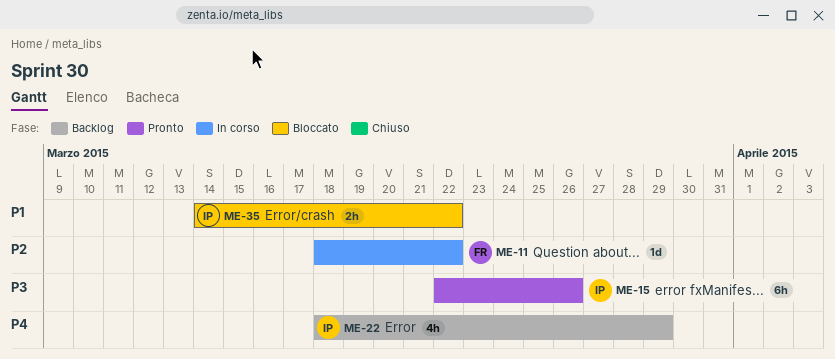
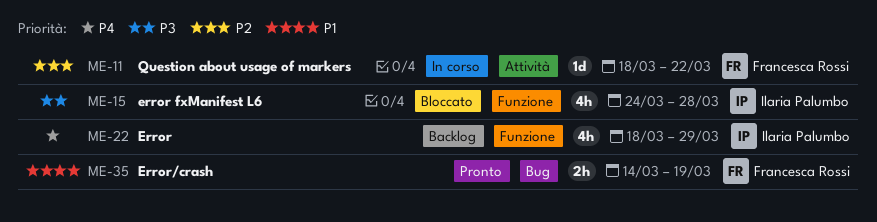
ME-15, status: Pronto -> Bloccato
ME-15, estimate: 6h -> 4h
ME-15, start: Mar 22 -> Mar 24
ME-15, due: Mar 26 -> Mar 28
ME-35, status: Bloccato -> Pronto
ME-35, owner: Ilaria Palumbo -> Francesca Rossi
ME-35, due: Mar 22 -> Mar 19

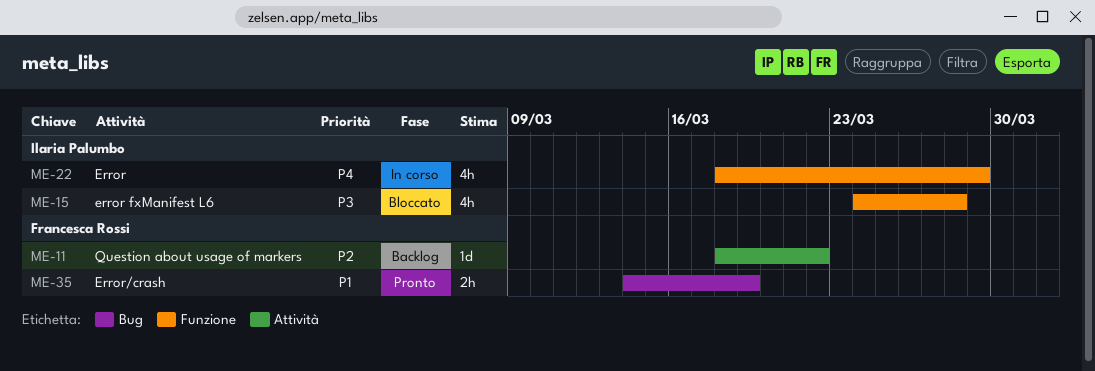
ME-11, status: In corso -> Backlog
ME-22, status: Backlog -> In corso

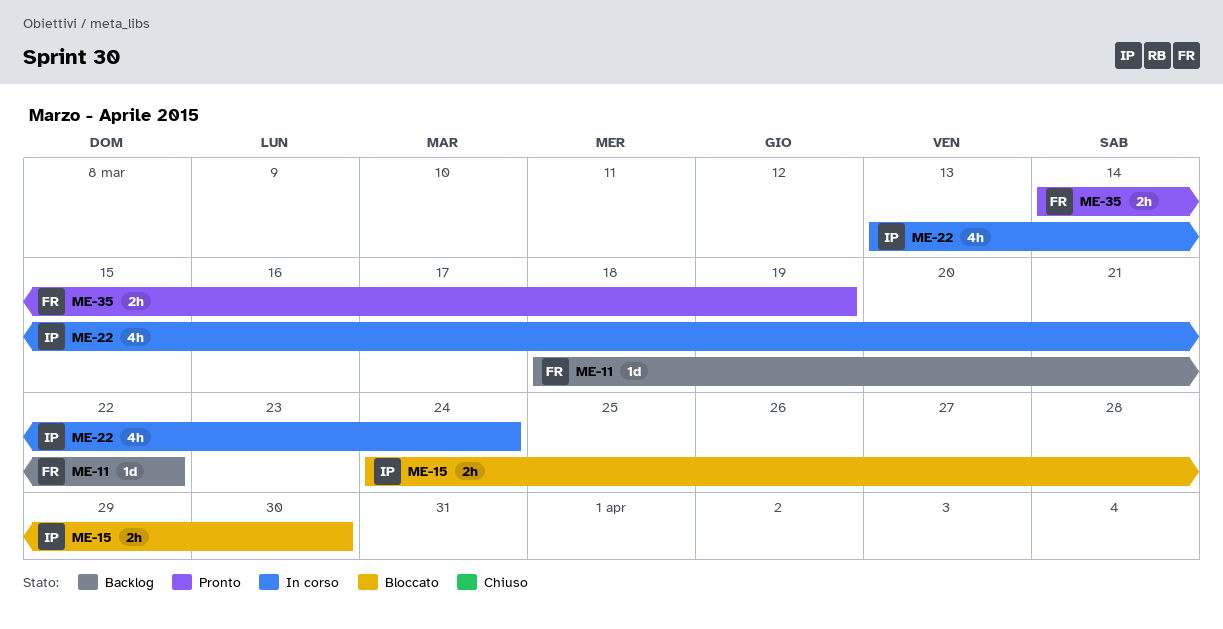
ME-15, estimate: 4h -> 2h
ME-15, due: Mar 28 -> Mar 30
ME-22, start: Mar 18 -> Mar 13
ME-22, due: Mar 29 -> Mar 24

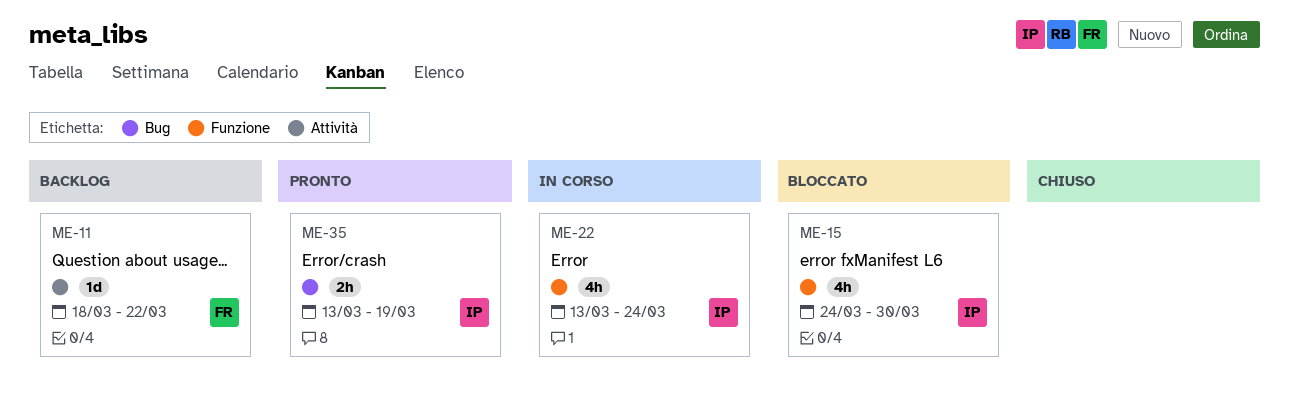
ME-15, estimate: 2h -> 4h
ME-35, owner: FR -> IP
ME-35, start: Mar 14 -> Mar 13

